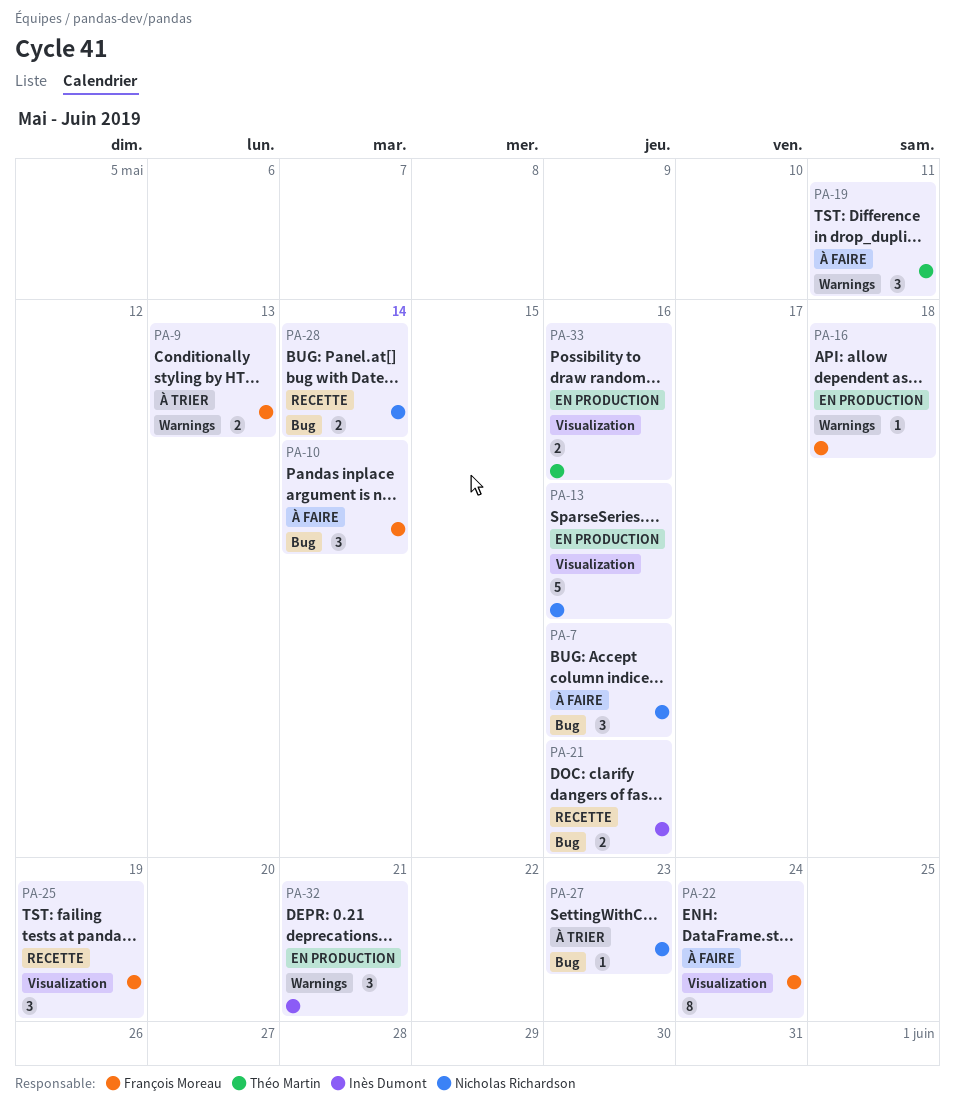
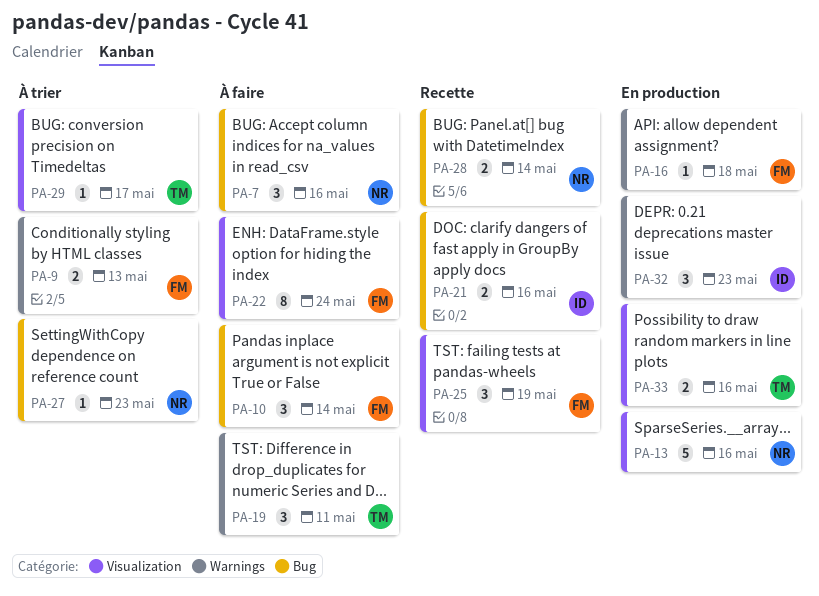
PA-29: none -> present
PA-32, due: May 21 -> May 23

